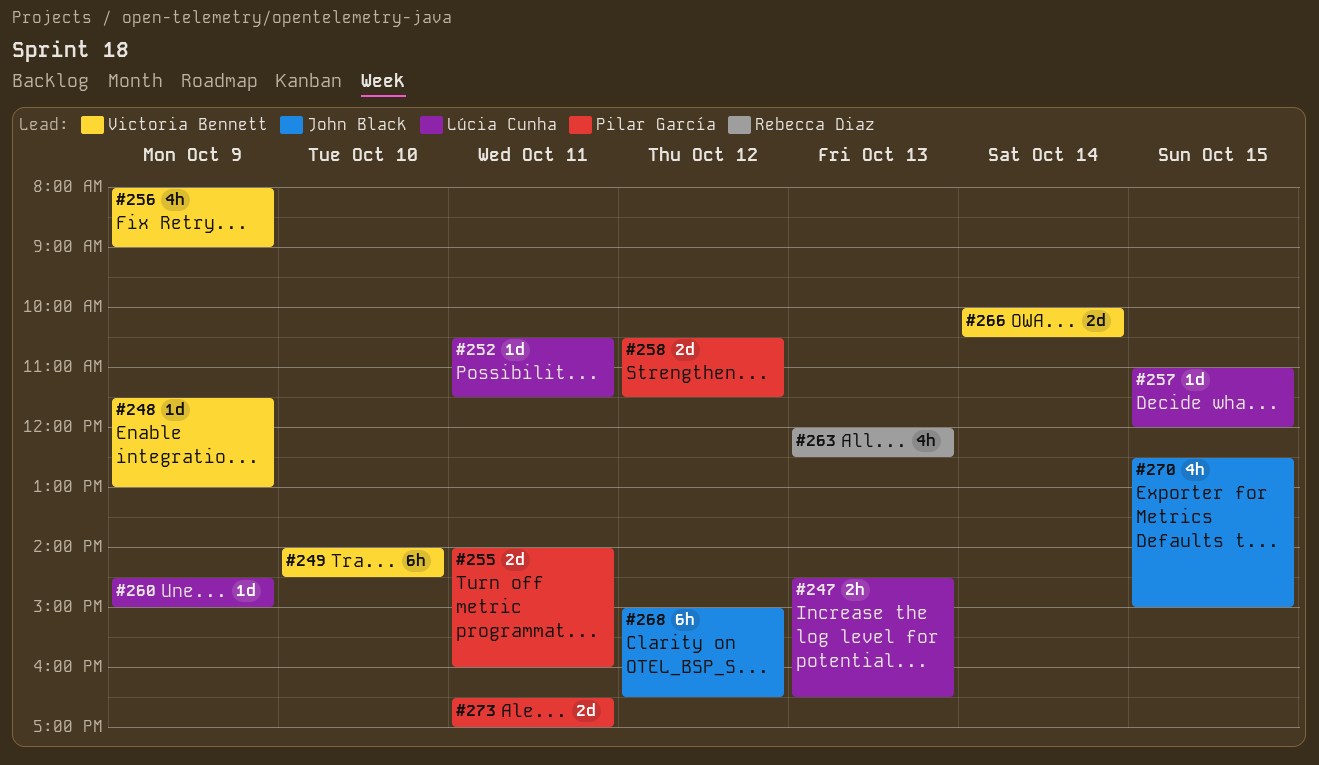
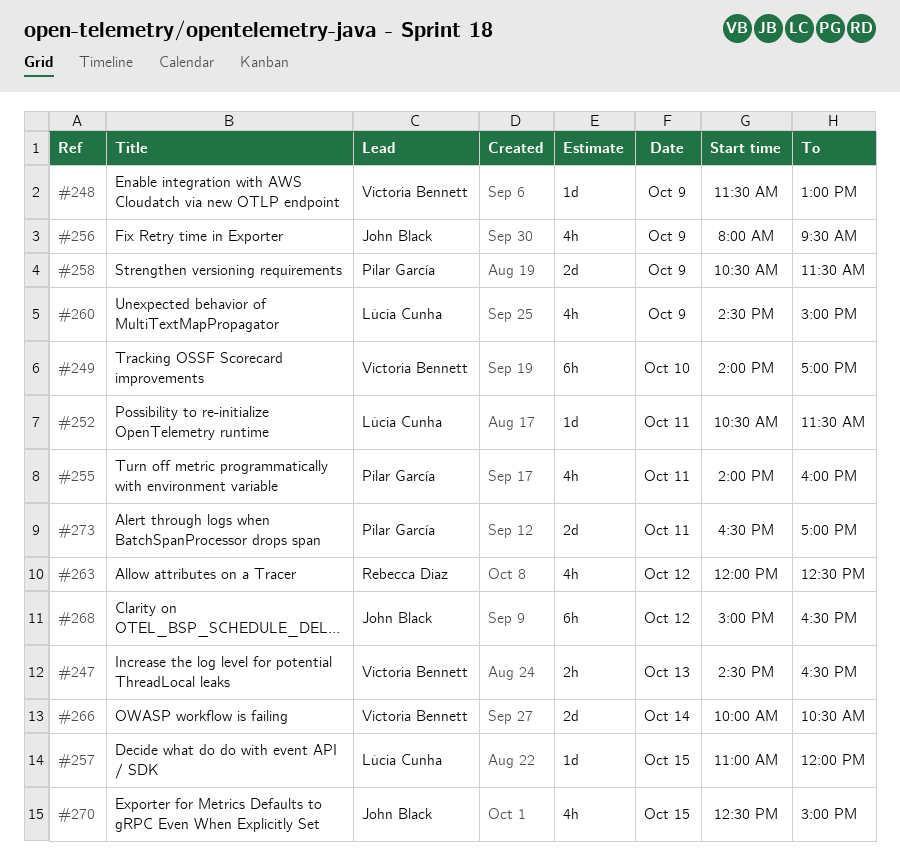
#247, owner: Lúcia Cunha -> Victoria Bennett
#249, ends: 14:30 -> 17:00
#255, estimate: 2d -> 4h
#256, owner: Victoria Bennett -> John Black
#256, ends: 09:00 -> 09:30
#258, day: Oct 12 -> Oct 9
#260, estimate: 1d -> 4h
#263, day: Oct 13 -> Oct 12

